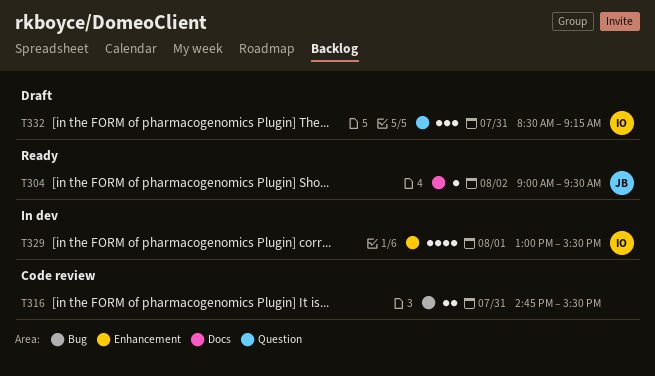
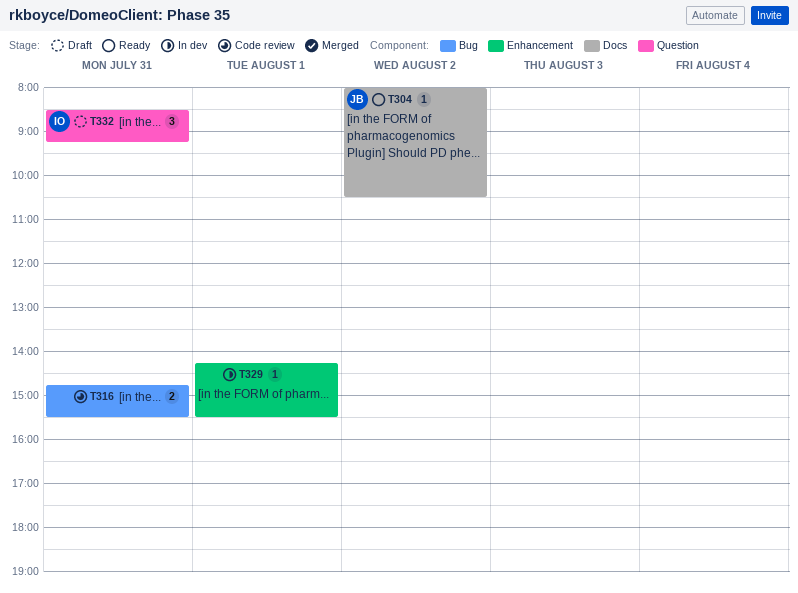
T304, begins: 09:00 -> 08:00
T304, ends: 09:30 -> 10:30
T329, owner: IO -> none
T329, estimate: 4 -> 1
T329, begins: 13:00 -> 14:15

